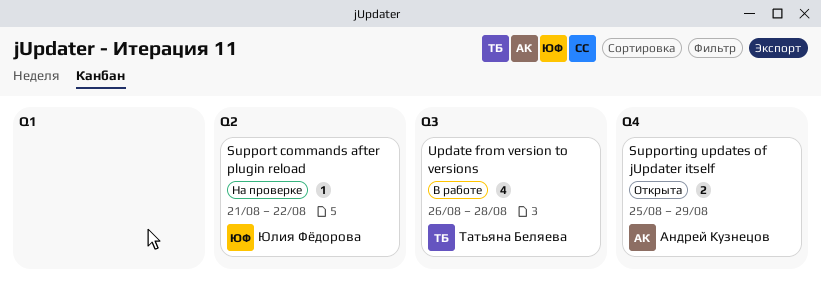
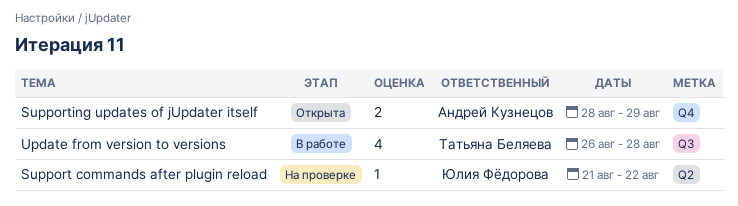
Supporting updates of jUpdater itself, start: Aug 25 -> Aug 28

